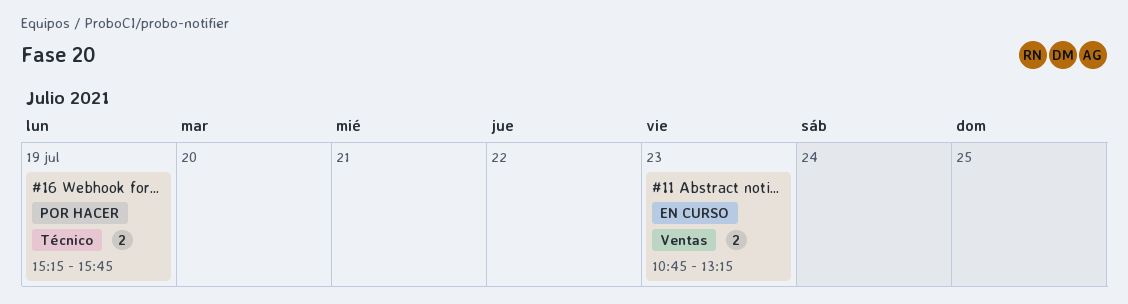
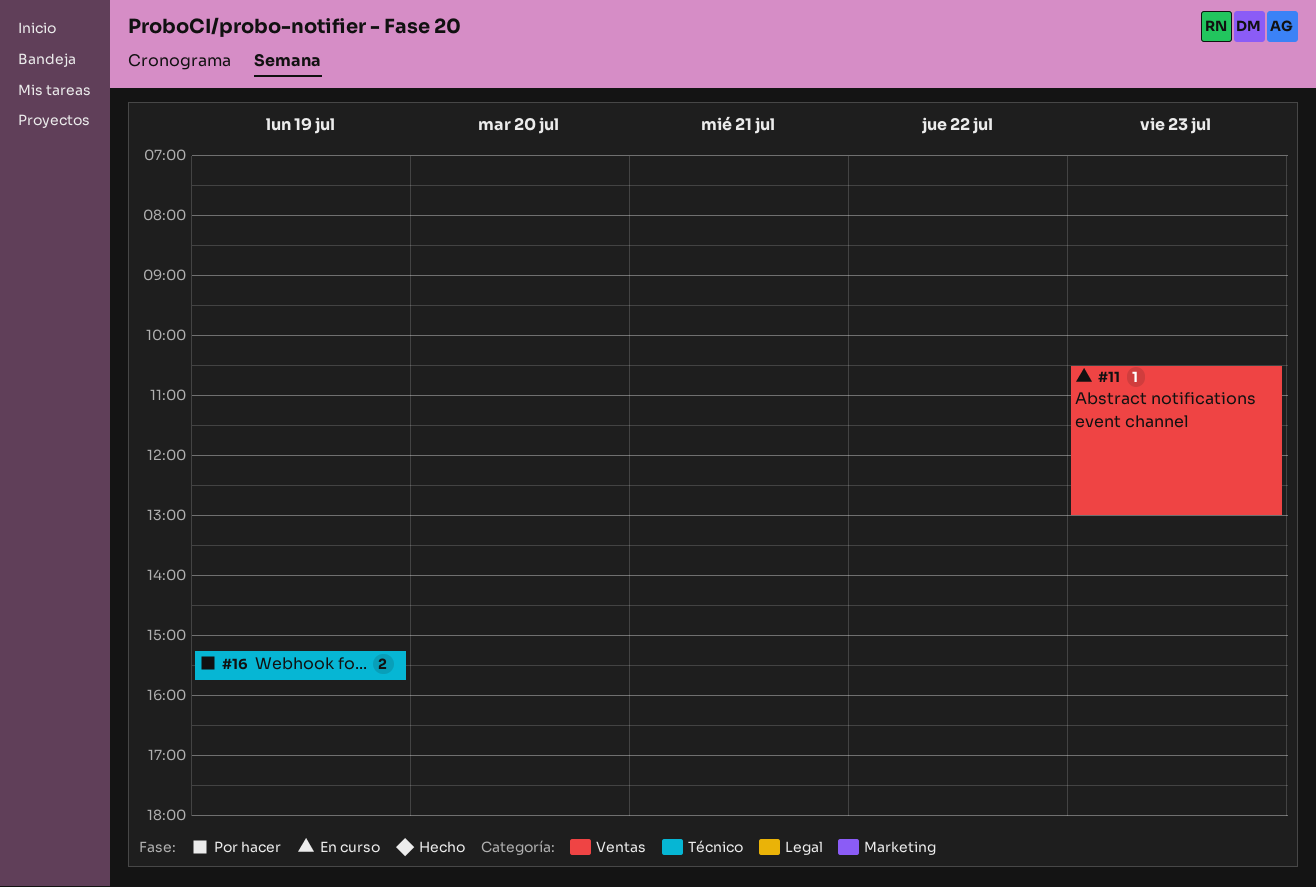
#11, estimate: 2 -> 1
#11, begins: 10:45 -> 10:30
#11, ends: 13:15 -> 13:00

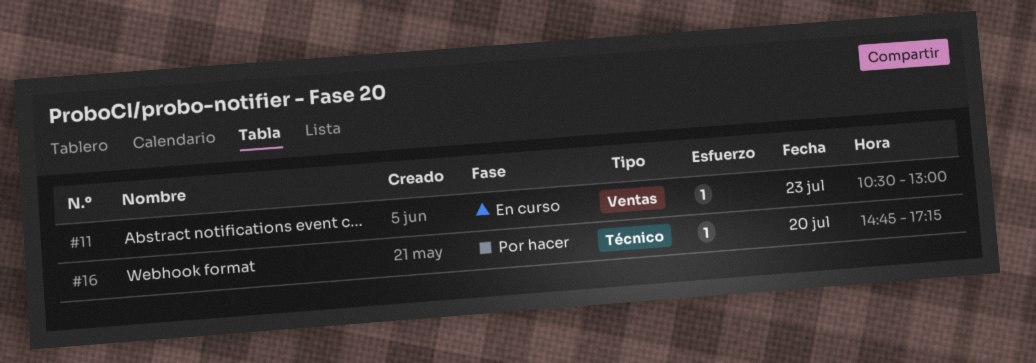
#16, estimate: 2 -> 1
#16, day: Jul 19 -> Jul 20
#16, begins: 15:15 -> 14:45
#16, ends: 15:45 -> 17:15

